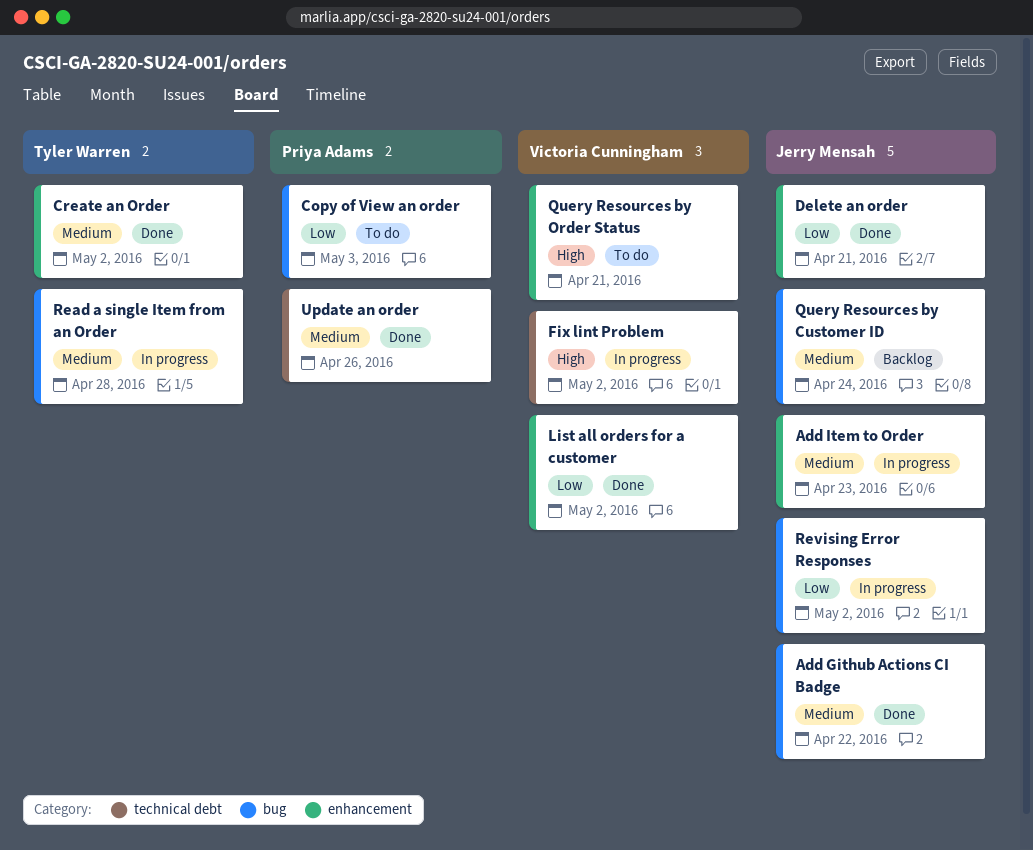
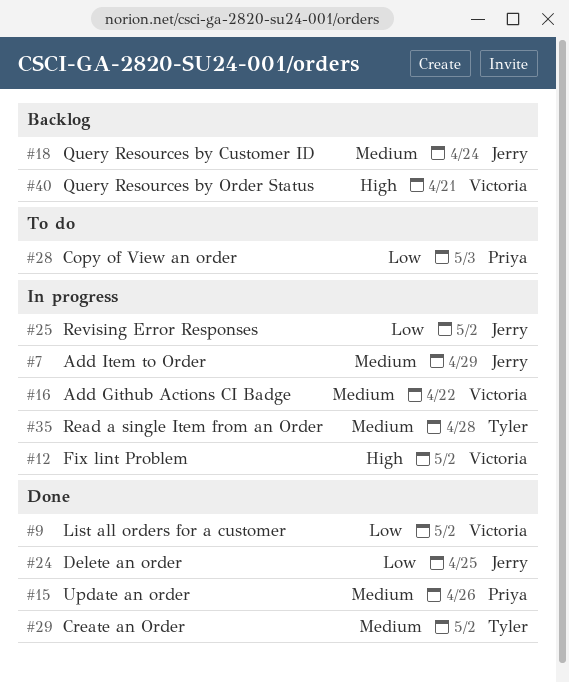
Add Github Actions CI Badge, status: Done -> In progress
Add Github Actions CI Badge, owner: Jerry Mensah -> Victoria Cunningham
Add Item to Order, due: Apr 23 -> Apr 29
Delete an order, due: Apr 21 -> Apr 25
Query Resources by Order Status, status: To do -> Backlog

